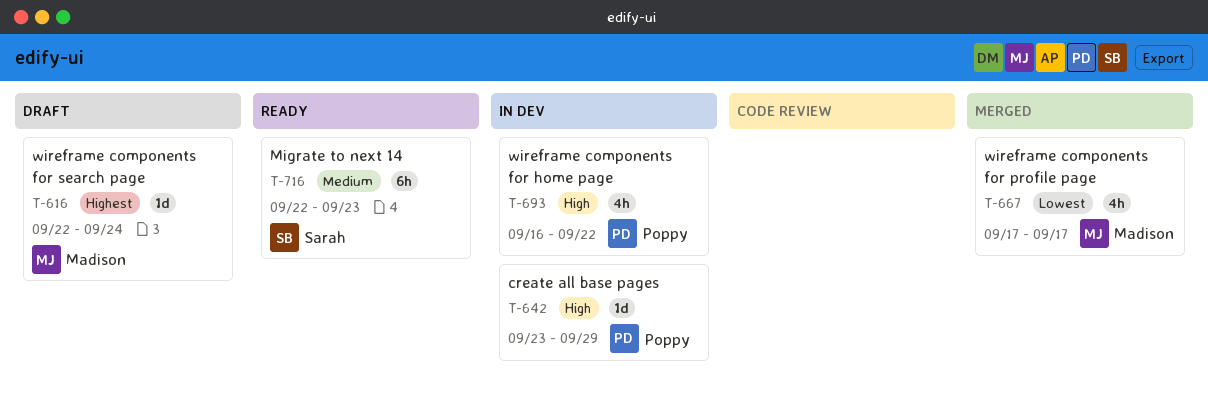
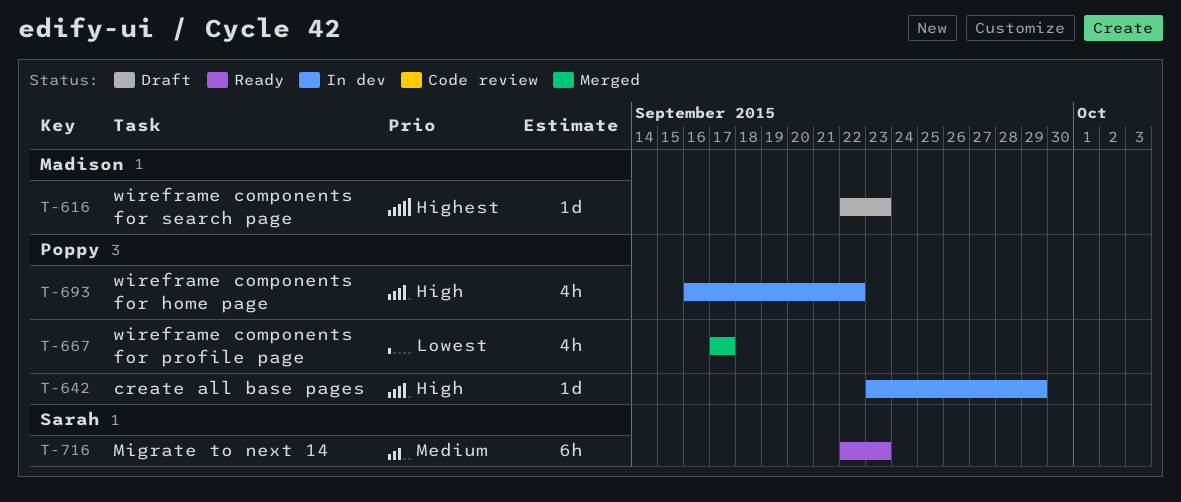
T-616, due: Sep 24 -> Sep 23
T-667, owner: Madison -> Poppy

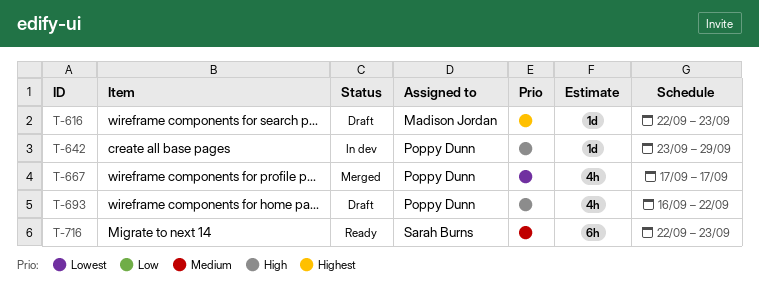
T-693, status: In dev -> Draft

